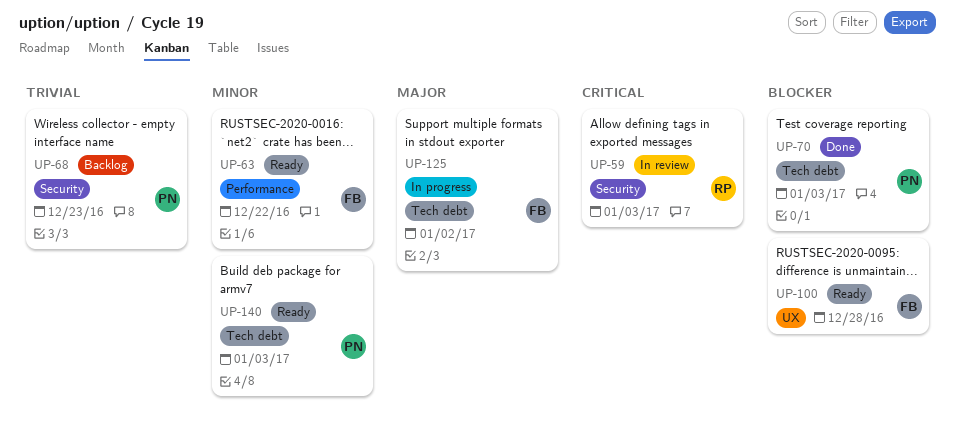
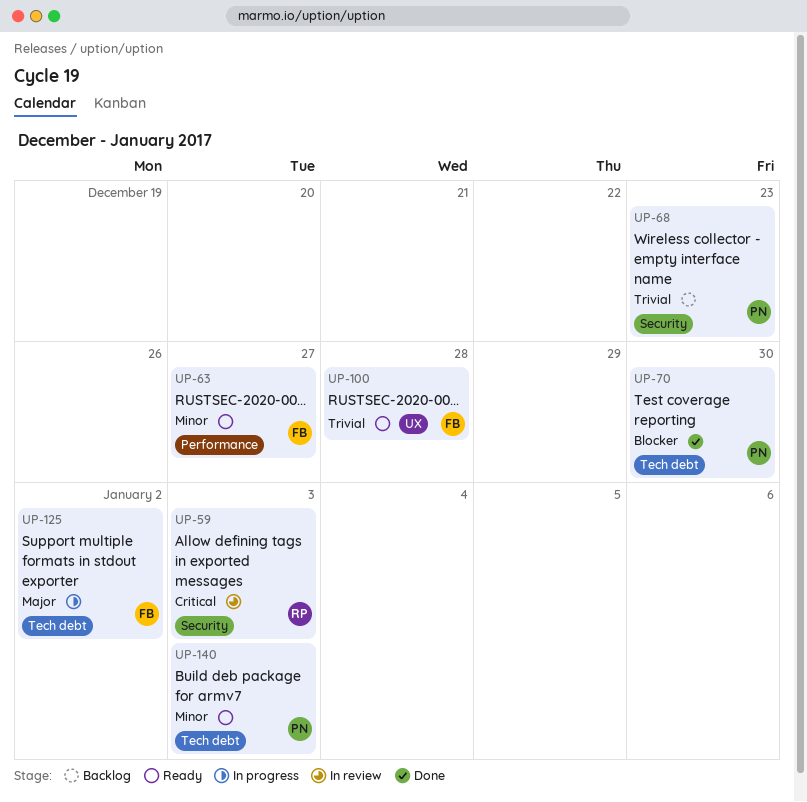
UP-63, due: Dec 22 -> Dec 27
UP-70, due: Jan 3 -> Dec 30
UP-100, priority: Blocker -> Trivial

